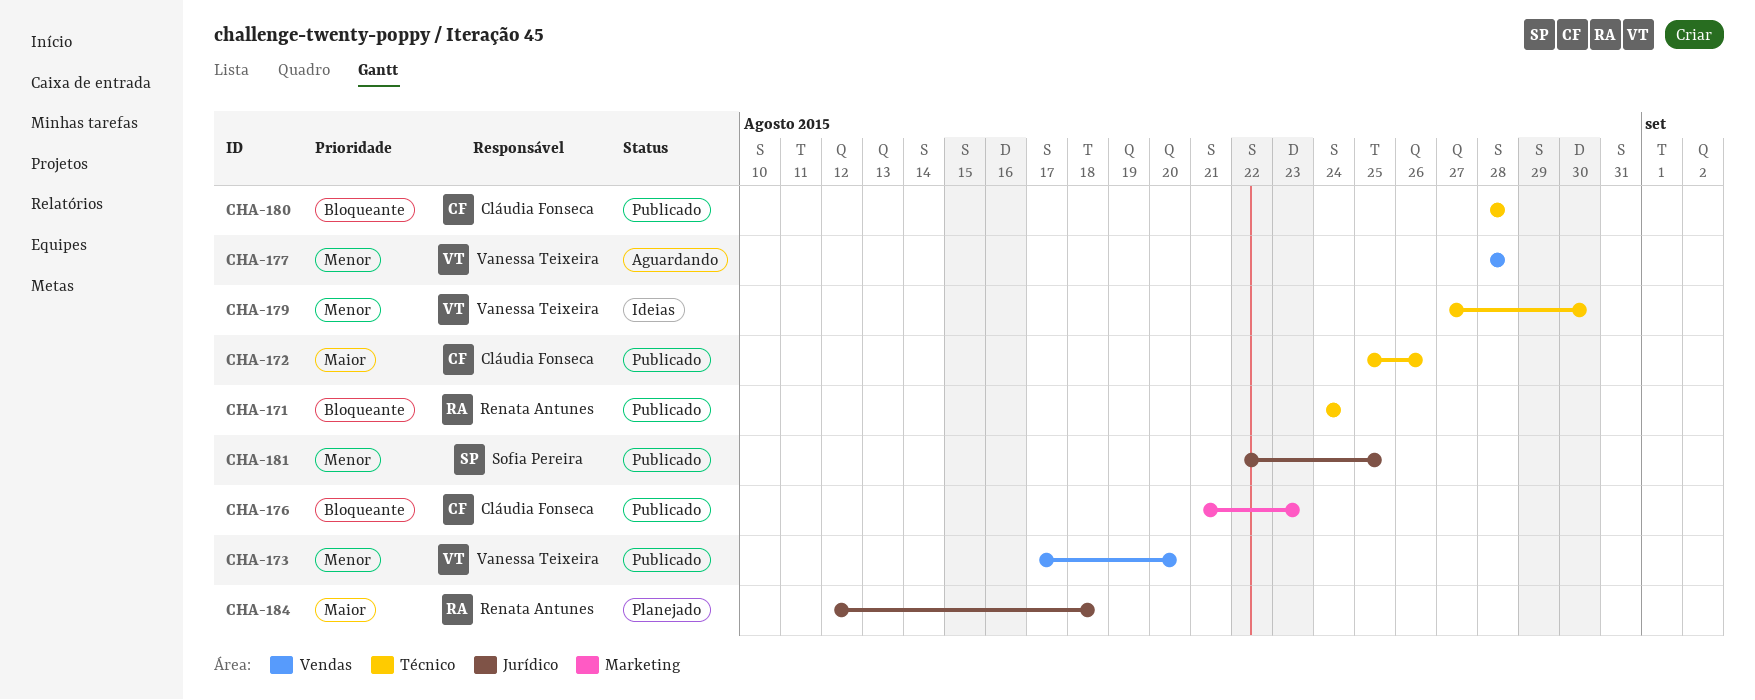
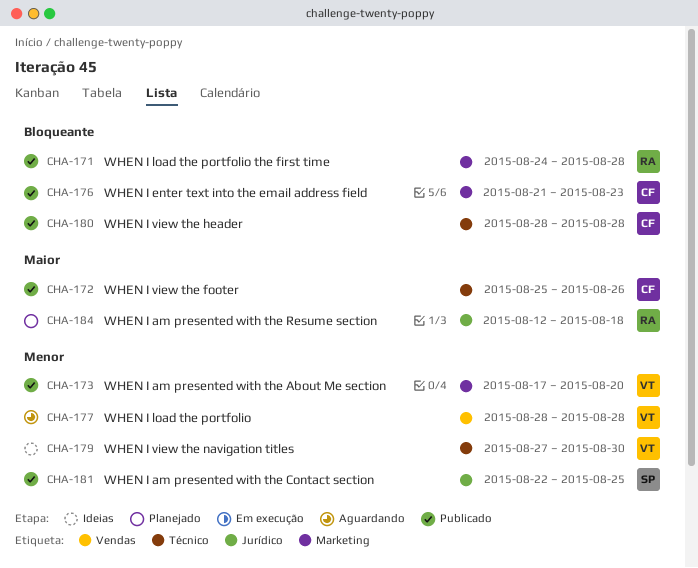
CHA-171, label: Técnico -> Marketing
CHA-171, due: Aug 24 -> Aug 28
CHA-173, label: Vendas -> Marketing

